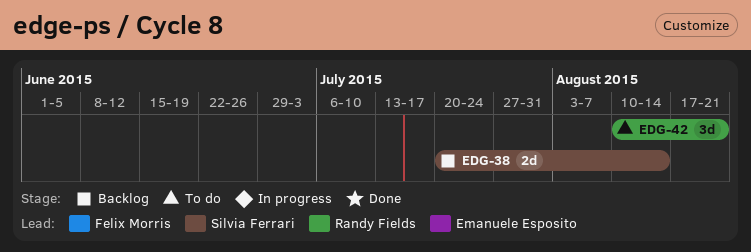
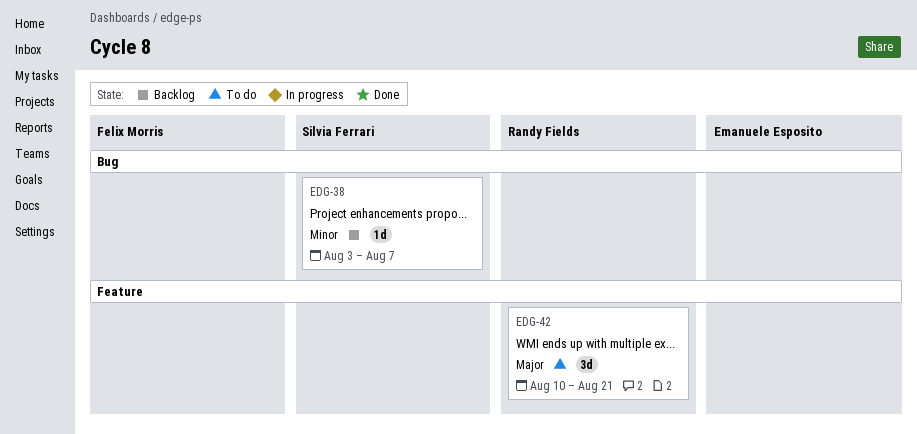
EDG-38, estimate: 2d -> 1d
EDG-38, start: Jul 20 -> Aug 3
EDG-38, due: Aug 14 -> Aug 7

